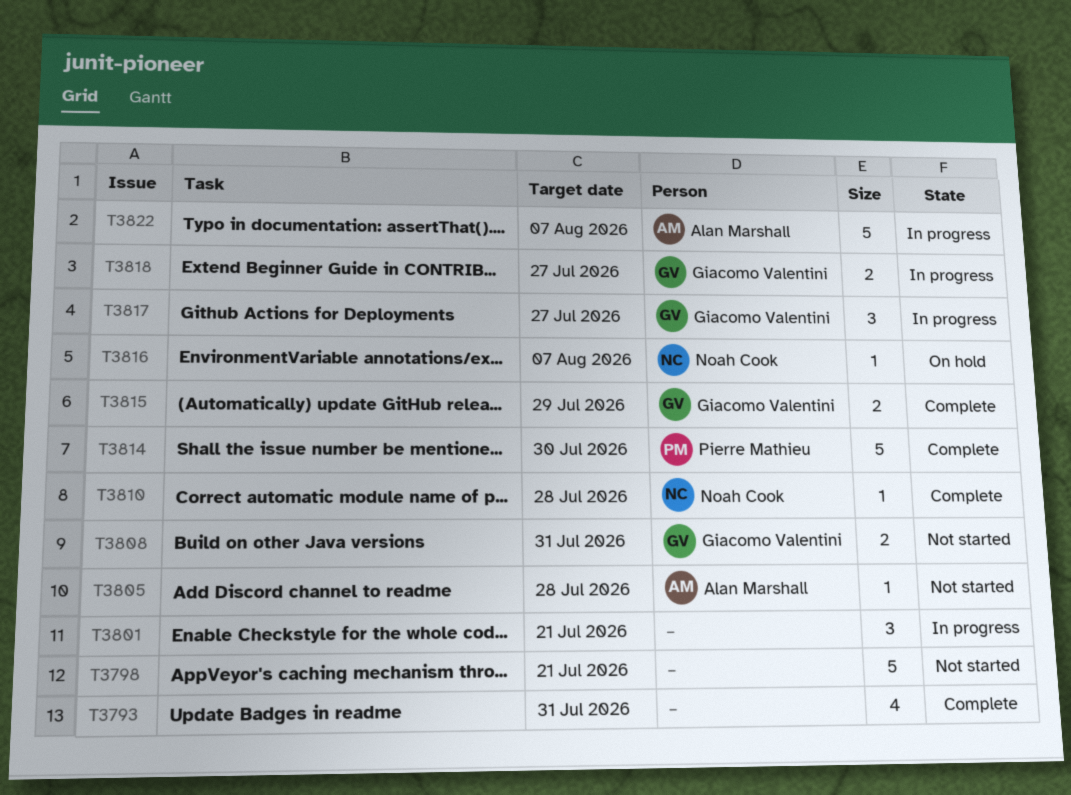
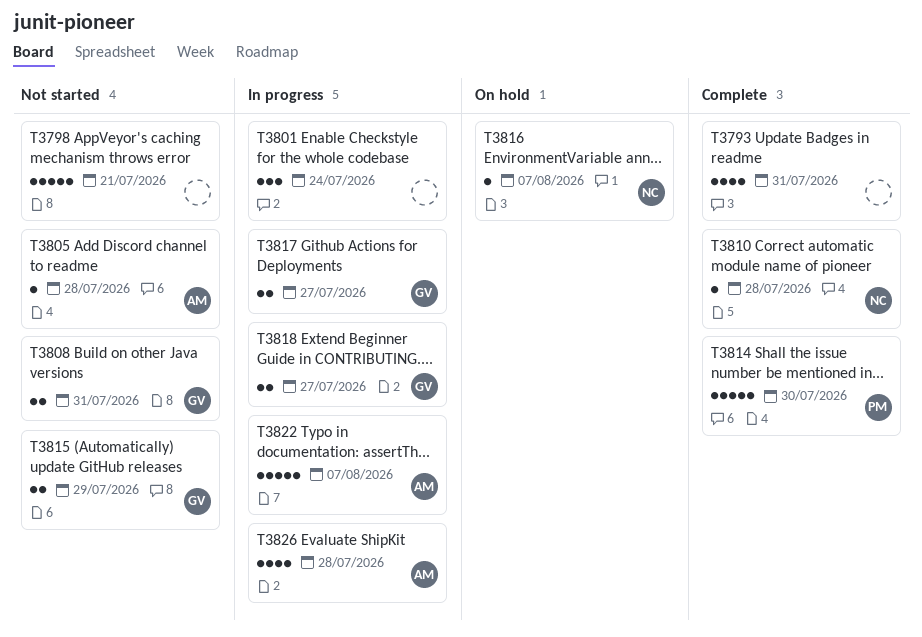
T3801, due: Jul 21 -> Jul 24
T3815, status: Complete -> Not started
T3817, estimate: 3 -> 2
T3826: none -> present

